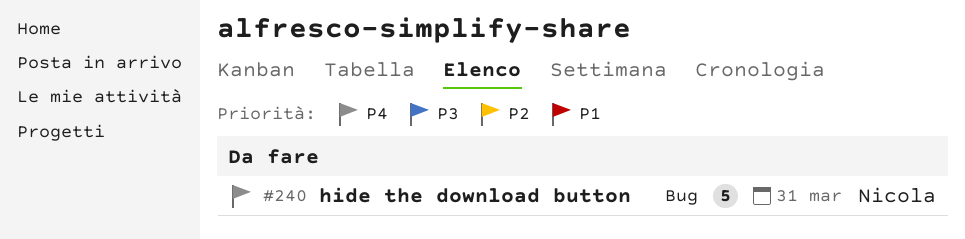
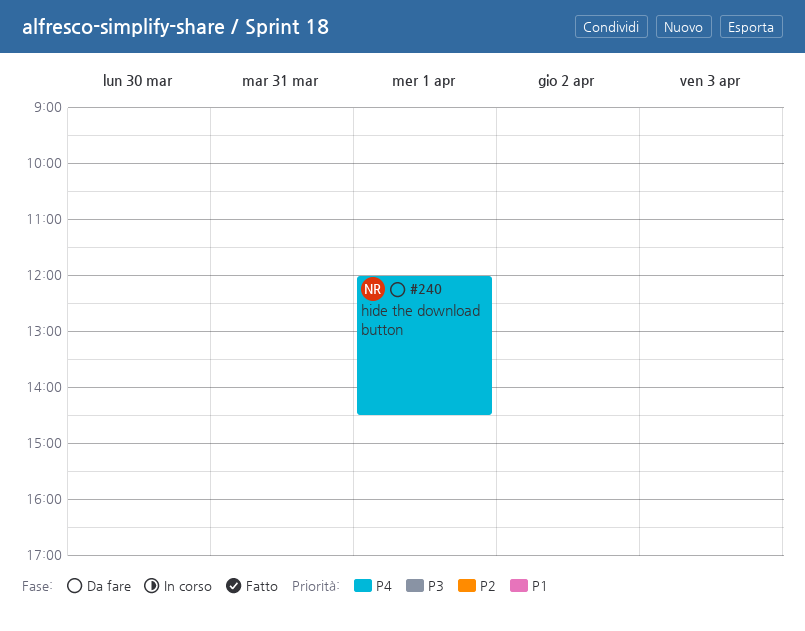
#240, day: Mar 31 -> Apr 1

